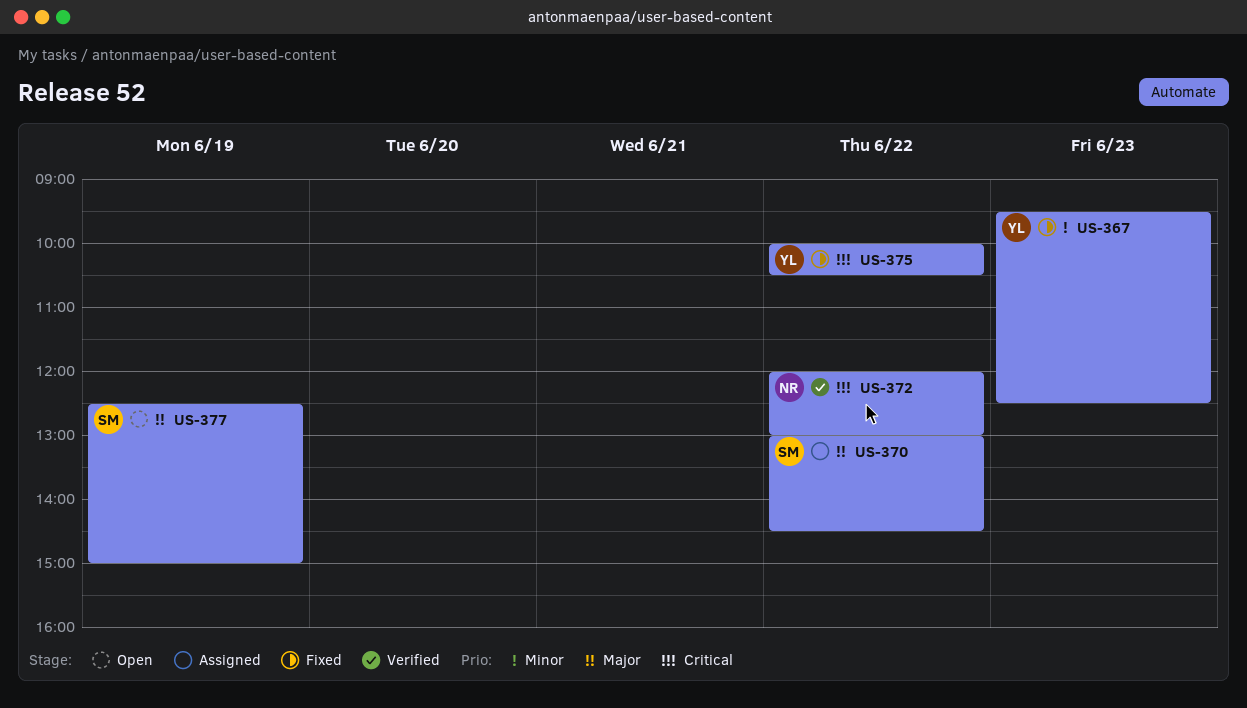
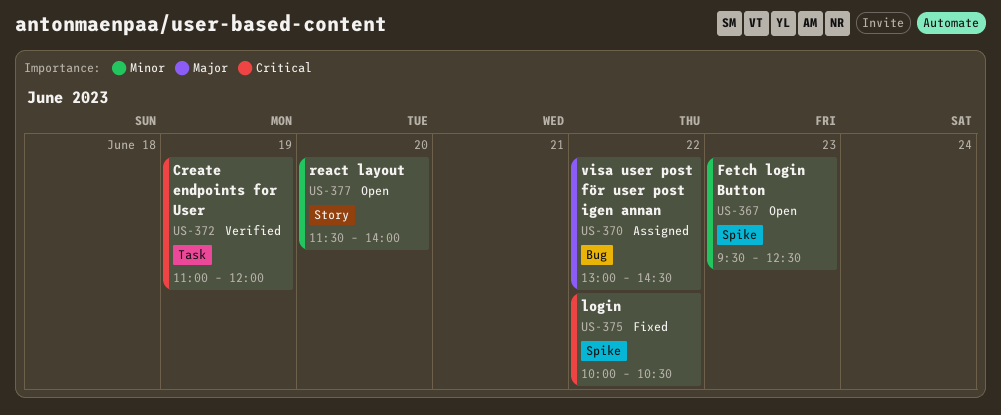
US-367, status: Fixed -> Open
US-372, day: Jun 22 -> Jun 19
US-372, begins: 12:00 -> 11:00
US-372, ends: 13:00 -> 12:00
US-377, priority: Major -> Minor
US-377, day: Jun 19 -> Jun 20
US-377, begins: 12:30 -> 11:30
US-377, ends: 15:00 -> 14:00

